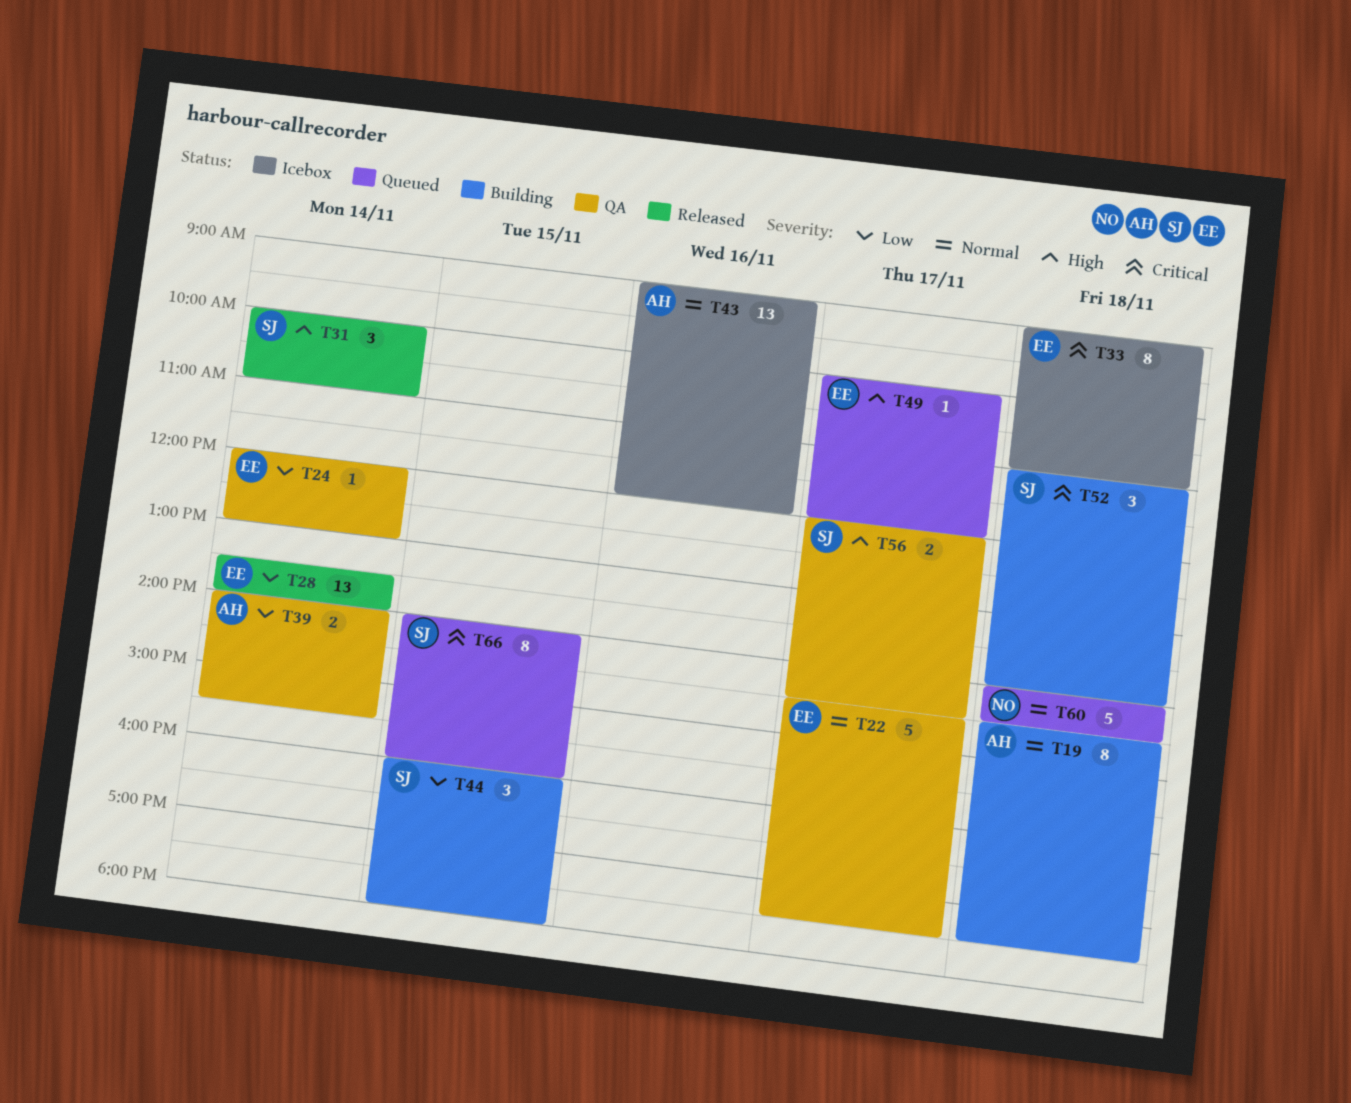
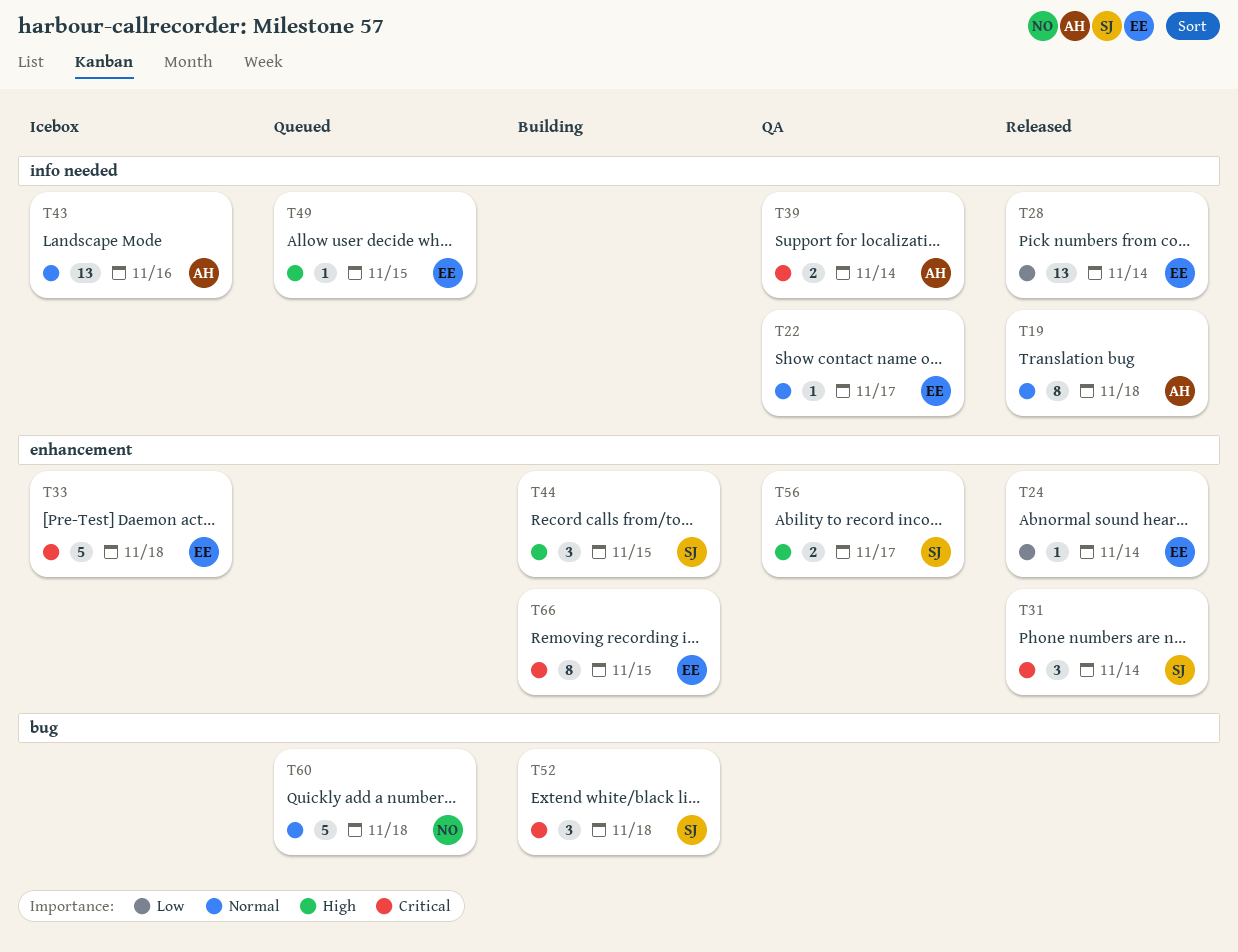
T19, status: Building -> Released
T22, estimate: 5 -> 1
T24, status: QA -> Released
T31, priority: High -> Critical
T33, estimate: 8 -> 5
T39, priority: Low -> Critical
T44, priority: Low -> High
T49, day: Nov 17 -> Nov 15
T66, status: Queued -> Building
T66, owner: SJ -> EE

